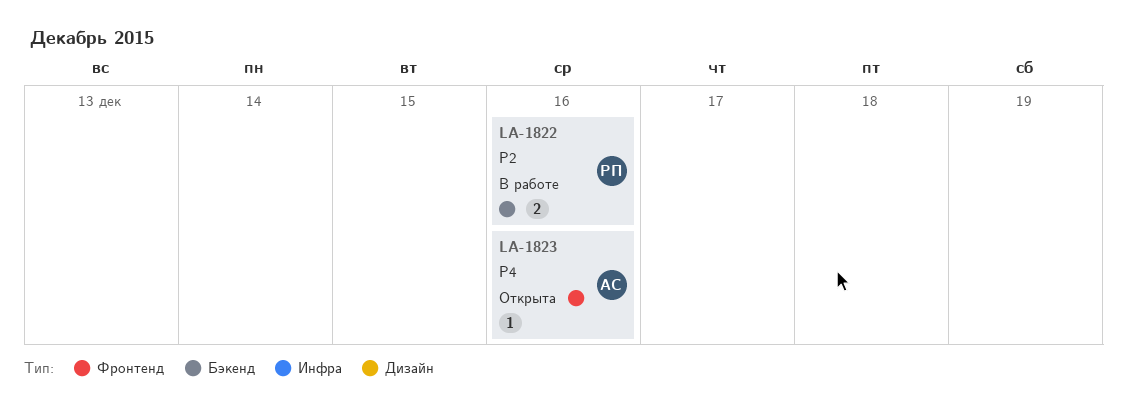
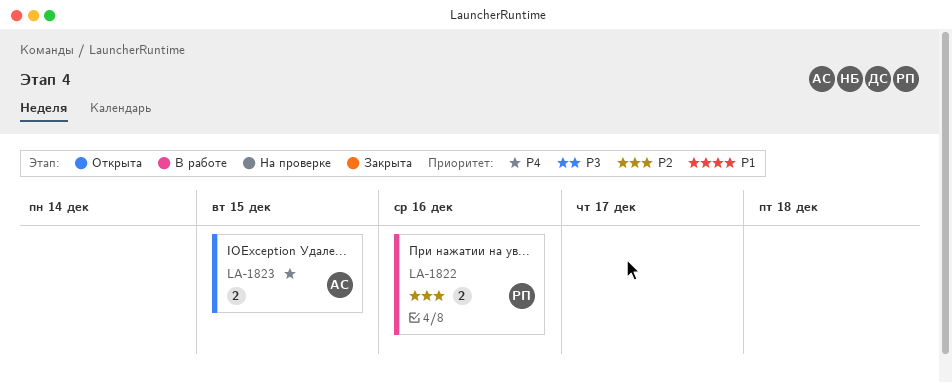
LA-1823, estimate: 1 -> 2
LA-1823, due: Dec 16 -> Dec 15

